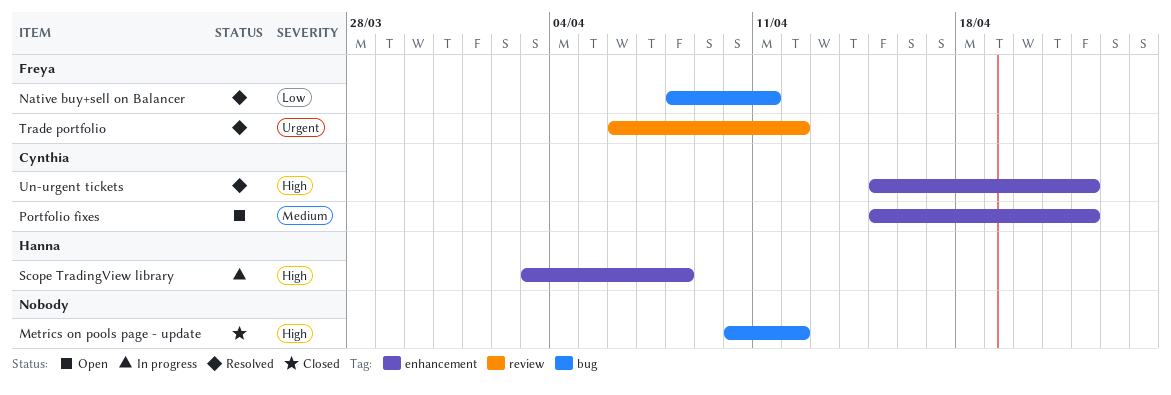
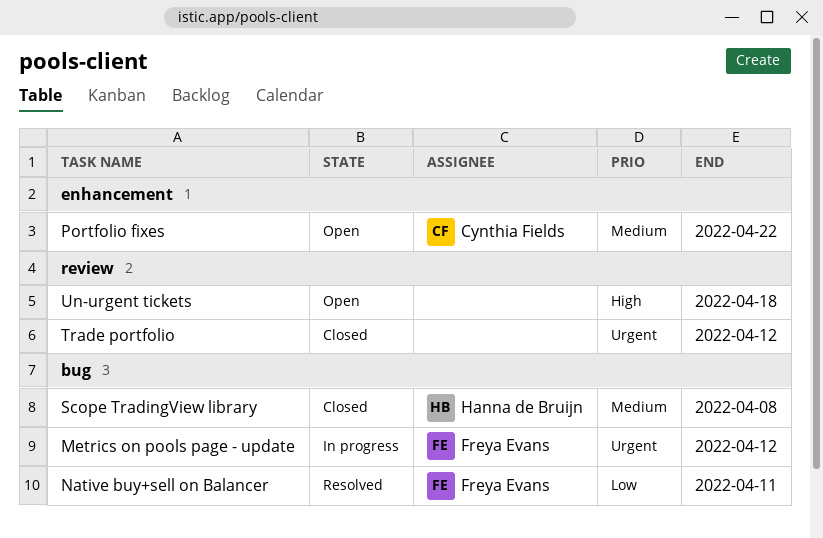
Metrics on pools page - update, status: Closed -> In progress
Metrics on pools page - update, owner: none -> Freya Evans
Metrics on pools page - update, priority: High -> Urgent
Scope TradingView library, status: In progress -> Closed
Scope TradingView library, priority: High -> Medium
Scope TradingView library, label: enhancement -> bug
Trade portfolio, status: Resolved -> Closed
Trade portfolio, owner: Freya Evans -> none
Un-urgent tickets, status: Resolved -> Open
Un-urgent tickets, owner: Cynthia Fields -> none
Un-urgent tickets, label: enhancement -> review
Un-urgent tickets, due: Apr 22 -> Apr 18

